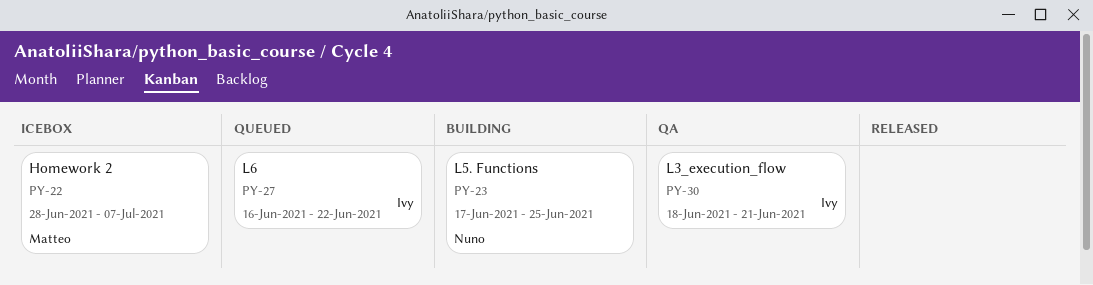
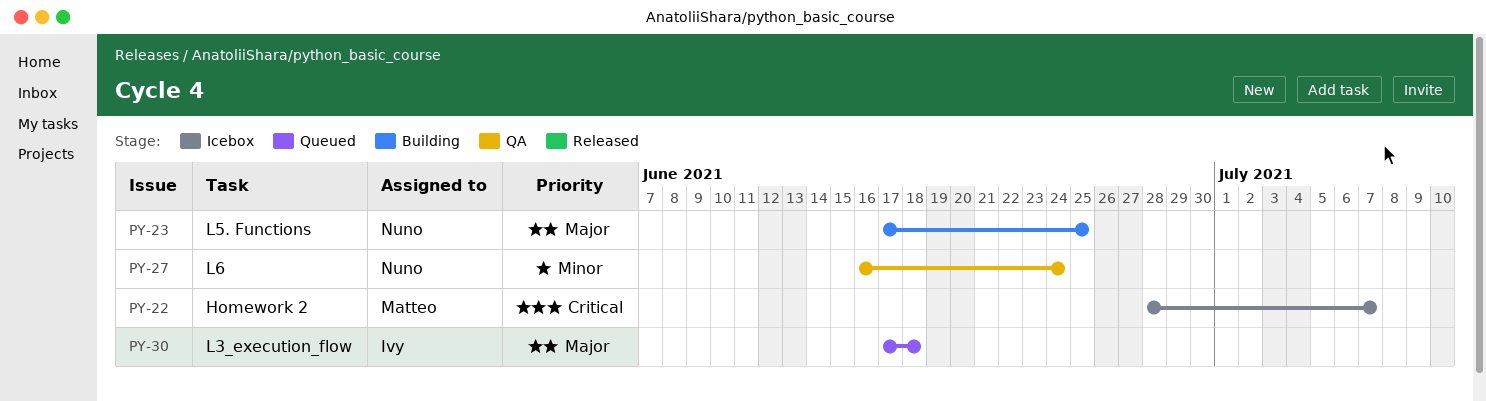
PY-27, status: Queued -> QA
PY-27, owner: Ivy -> Nuno
PY-27, due: Jun 22 -> Jun 24
PY-30, status: QA -> Queued
PY-30, start: Jun 18 -> Jun 17
PY-30, due: Jun 21 -> Jun 18

